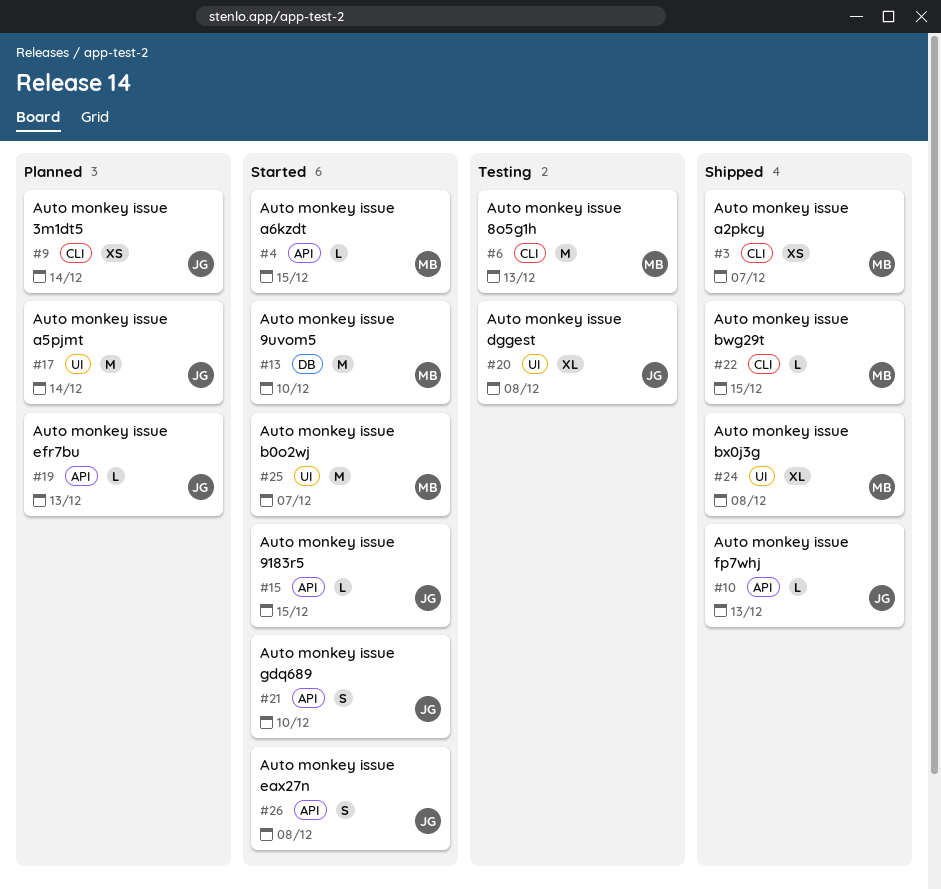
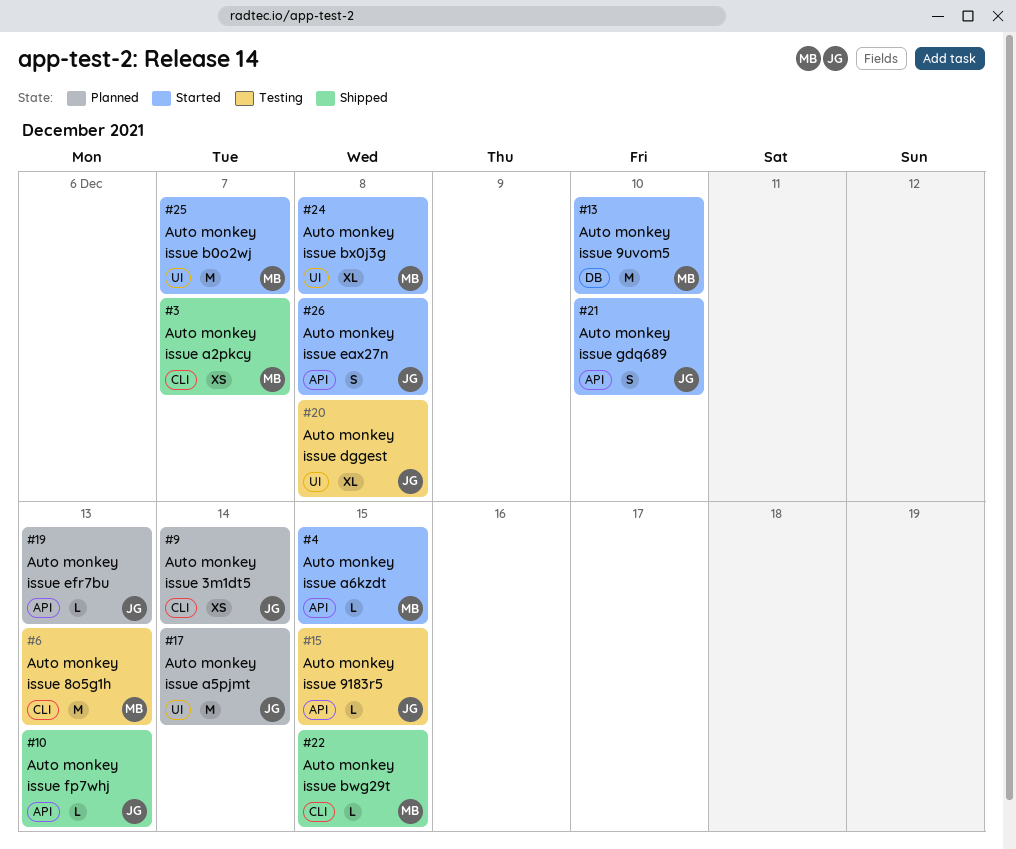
#15, status: Started -> Testing
#24, status: Shipped -> Started

